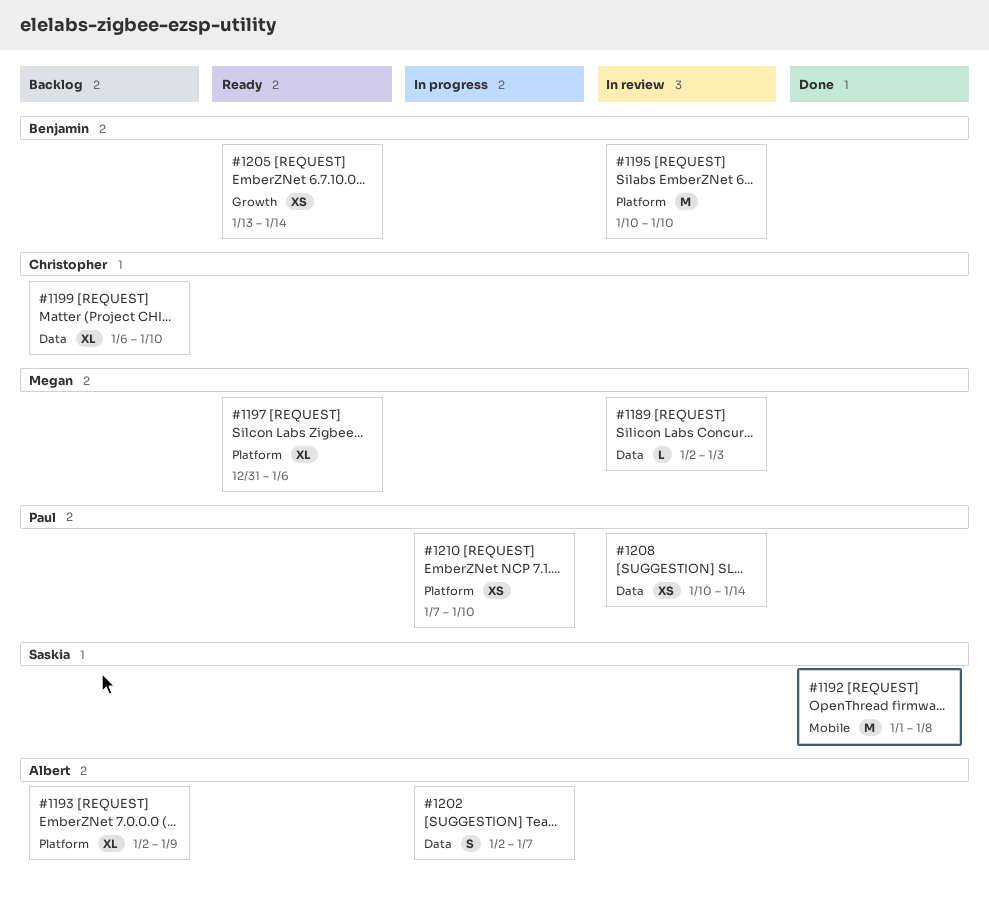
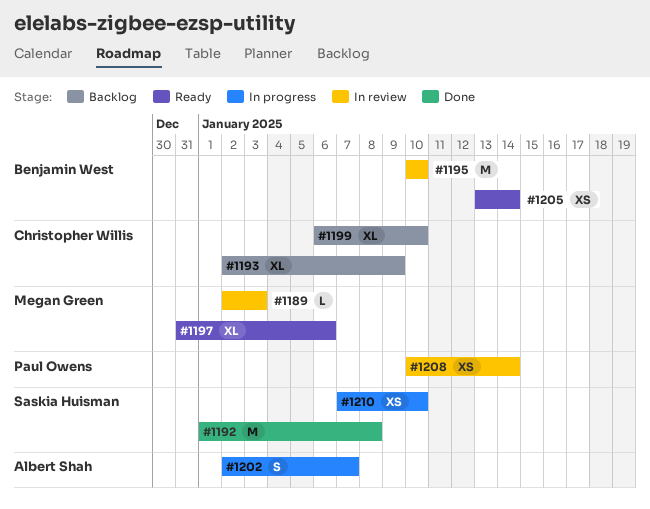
#1193, owner: Albert Shah -> Christopher Willis
#1210, owner: Paul Owens -> Saskia Huisman

